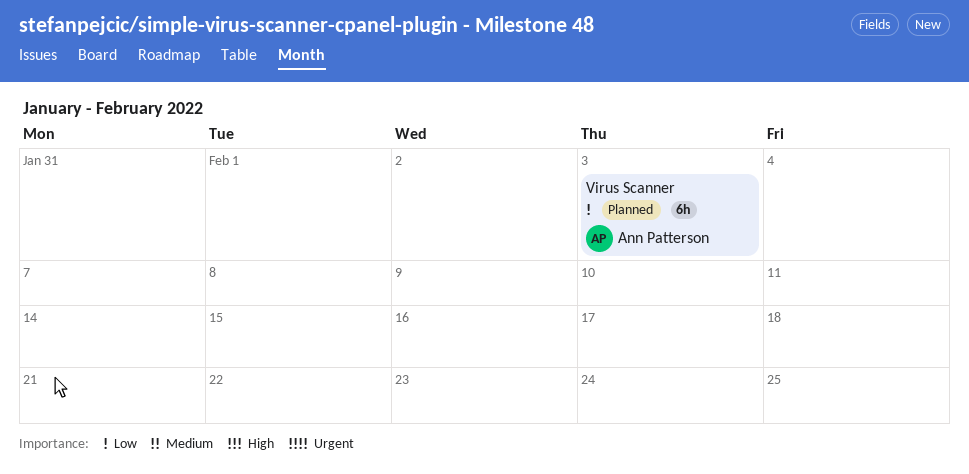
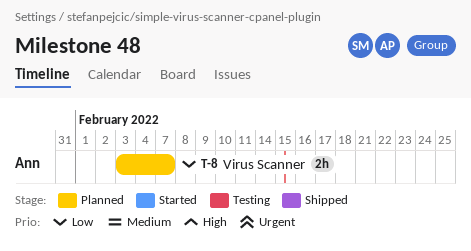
Virus Scanner, estimate: 6h -> 2h
Virus Scanner, due: Feb 3 -> Feb 7

